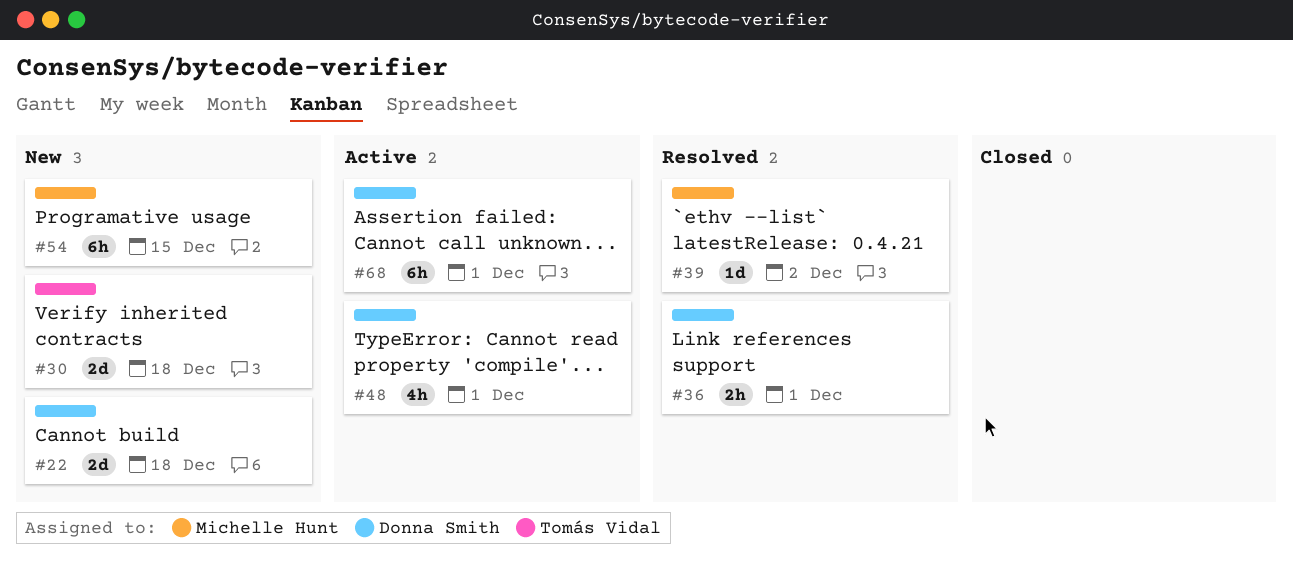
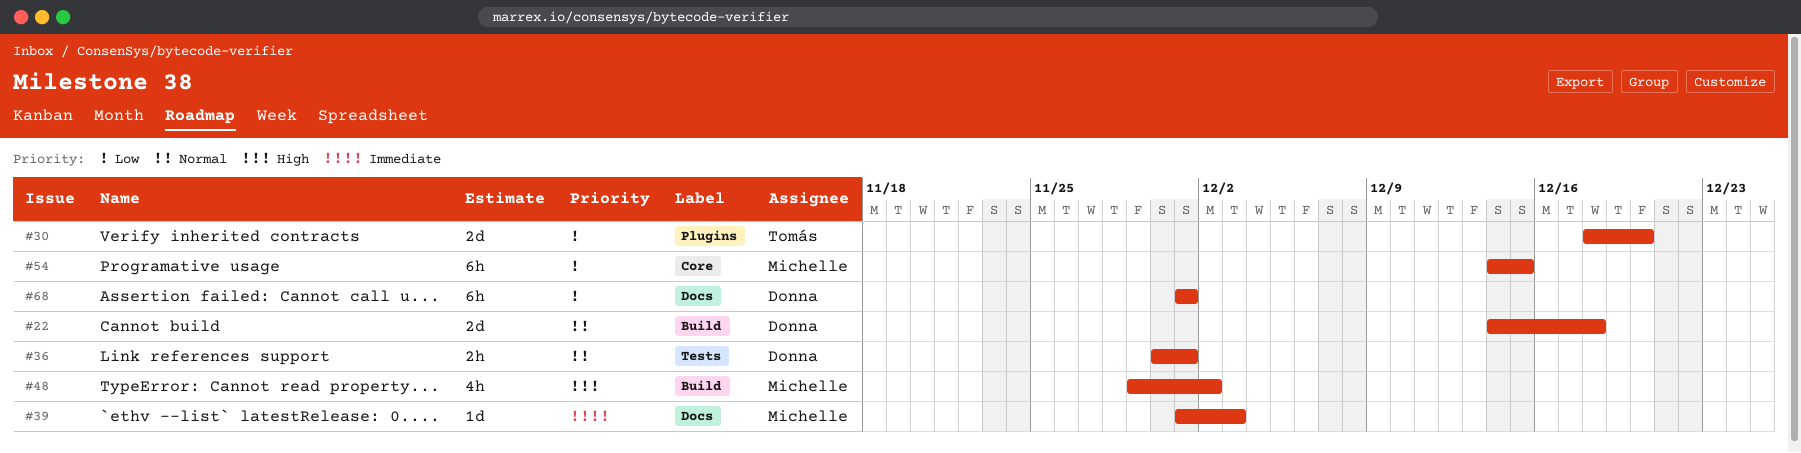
#30, due: Dec 18 -> Dec 20
#39, due: Dec 2 -> Dec 3
#48, owner: Donna Smith -> Michelle Hunt
#48, due: Dec 1 -> Dec 2

